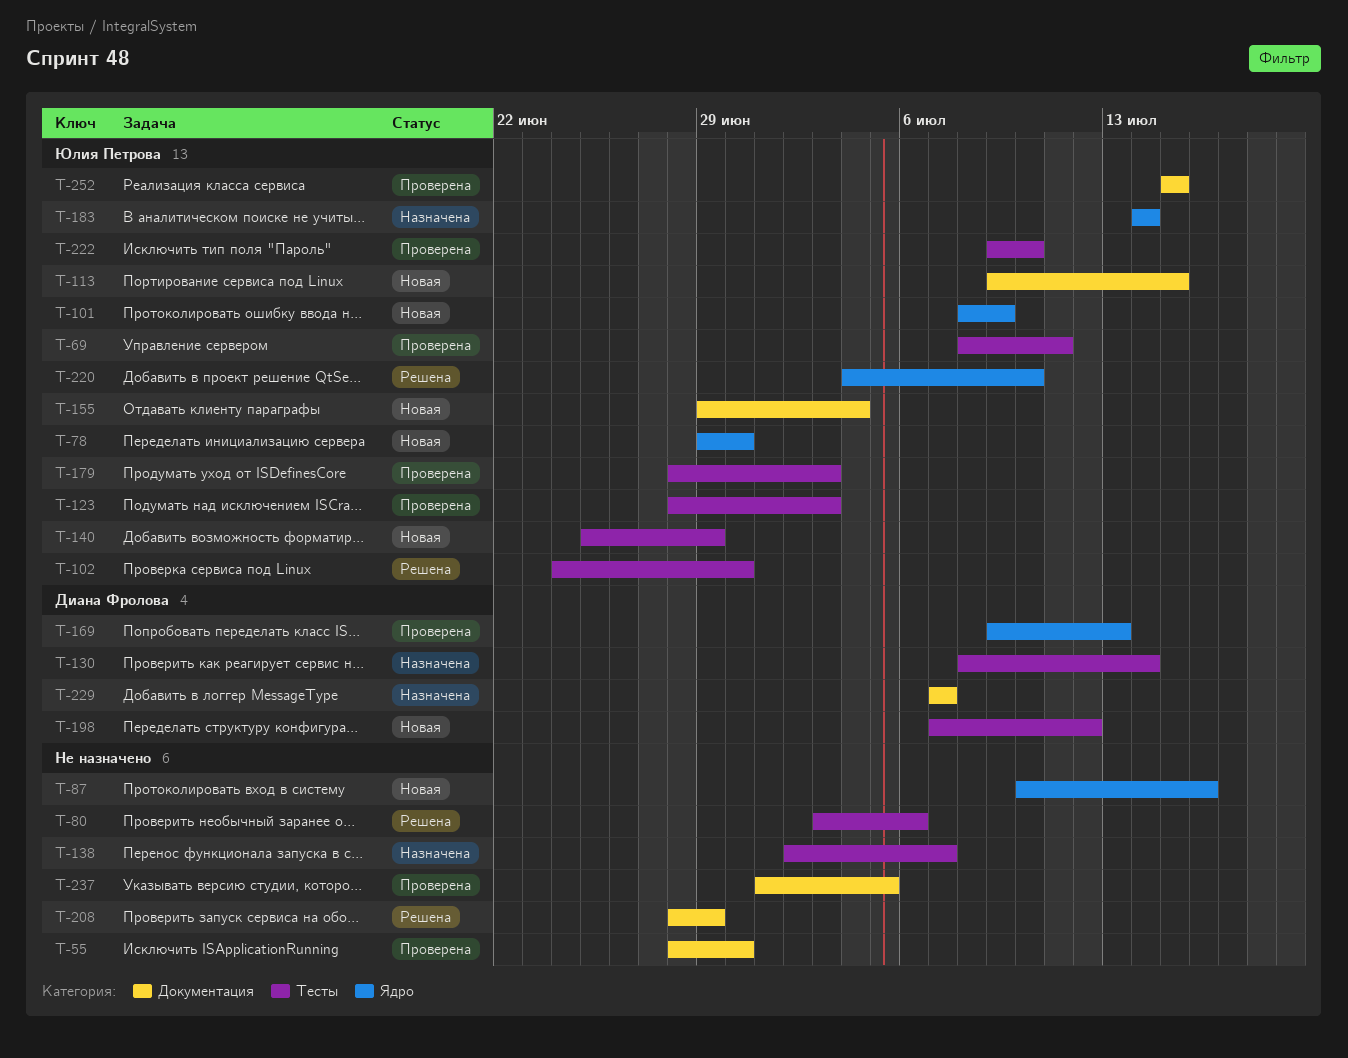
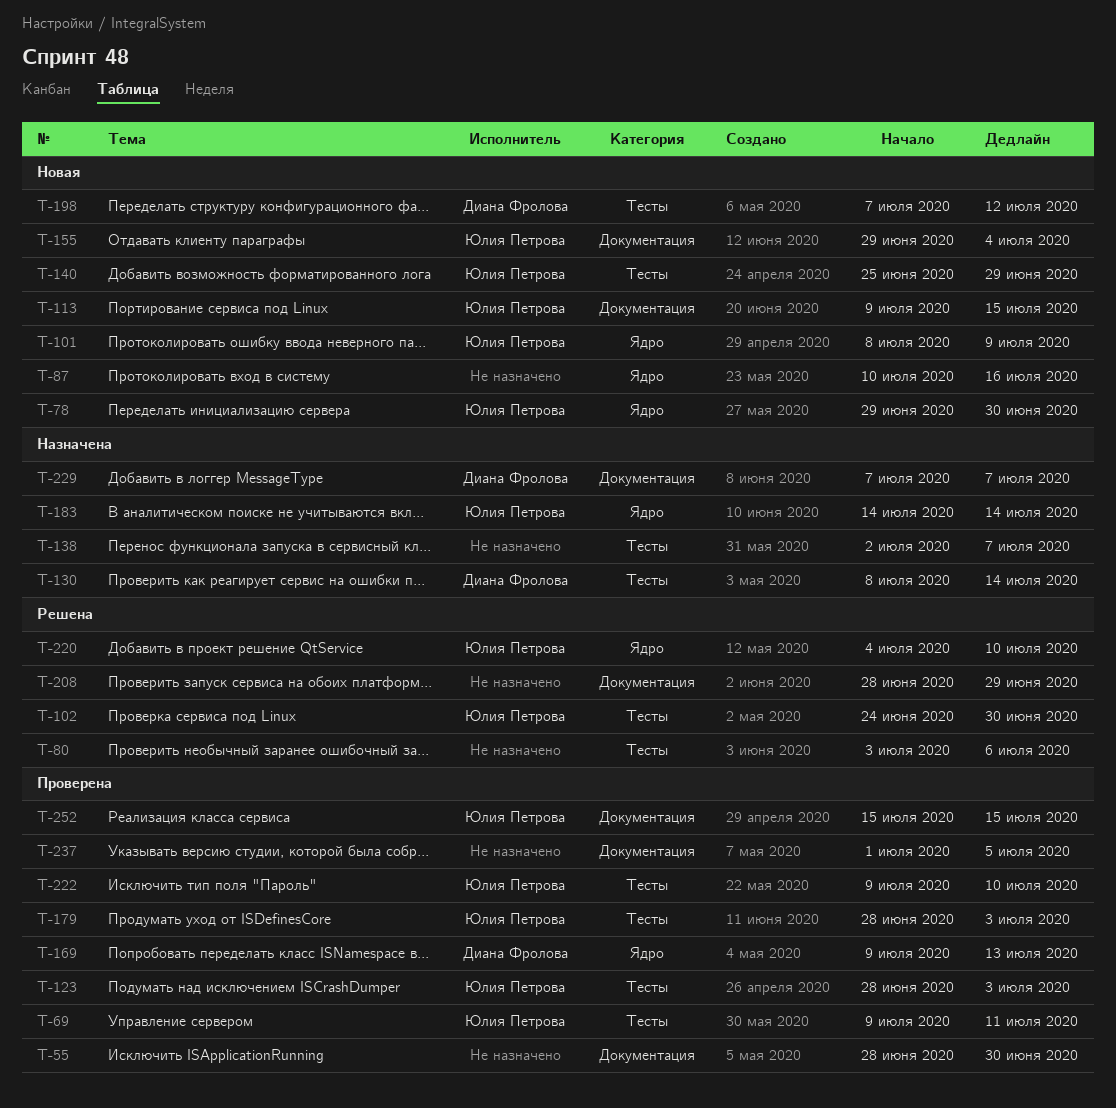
T-69, start: Jul 8 -> Jul 9

